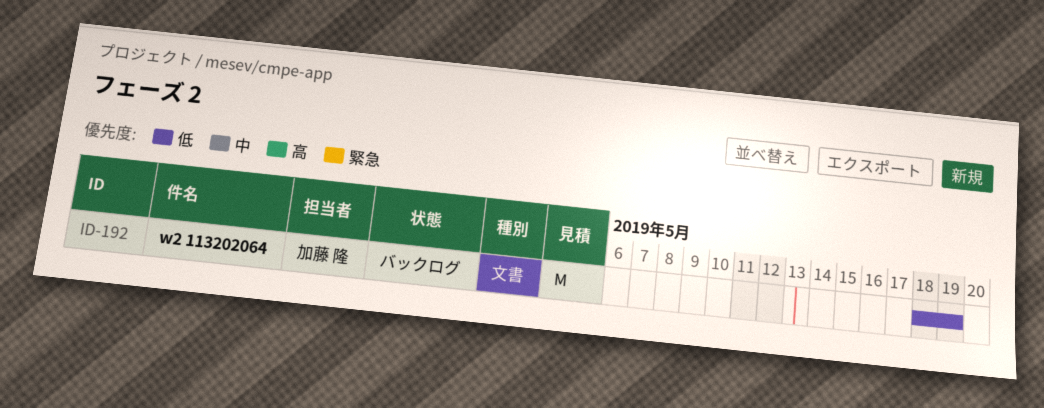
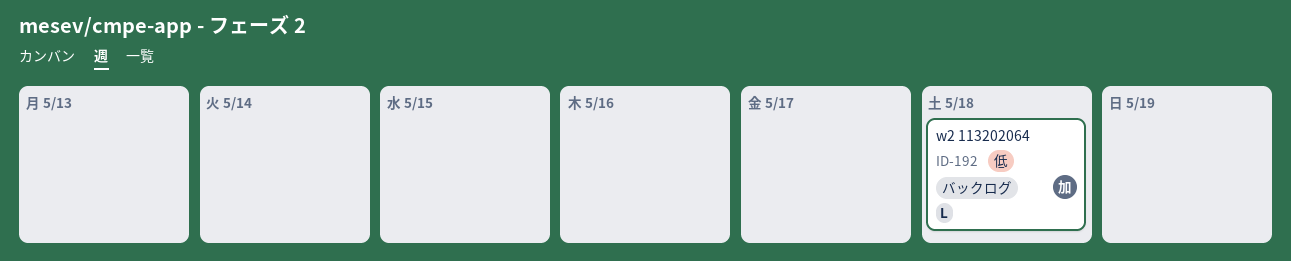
ID-192, estimate: M -> L
ID-192, due: May 19 -> May 18

